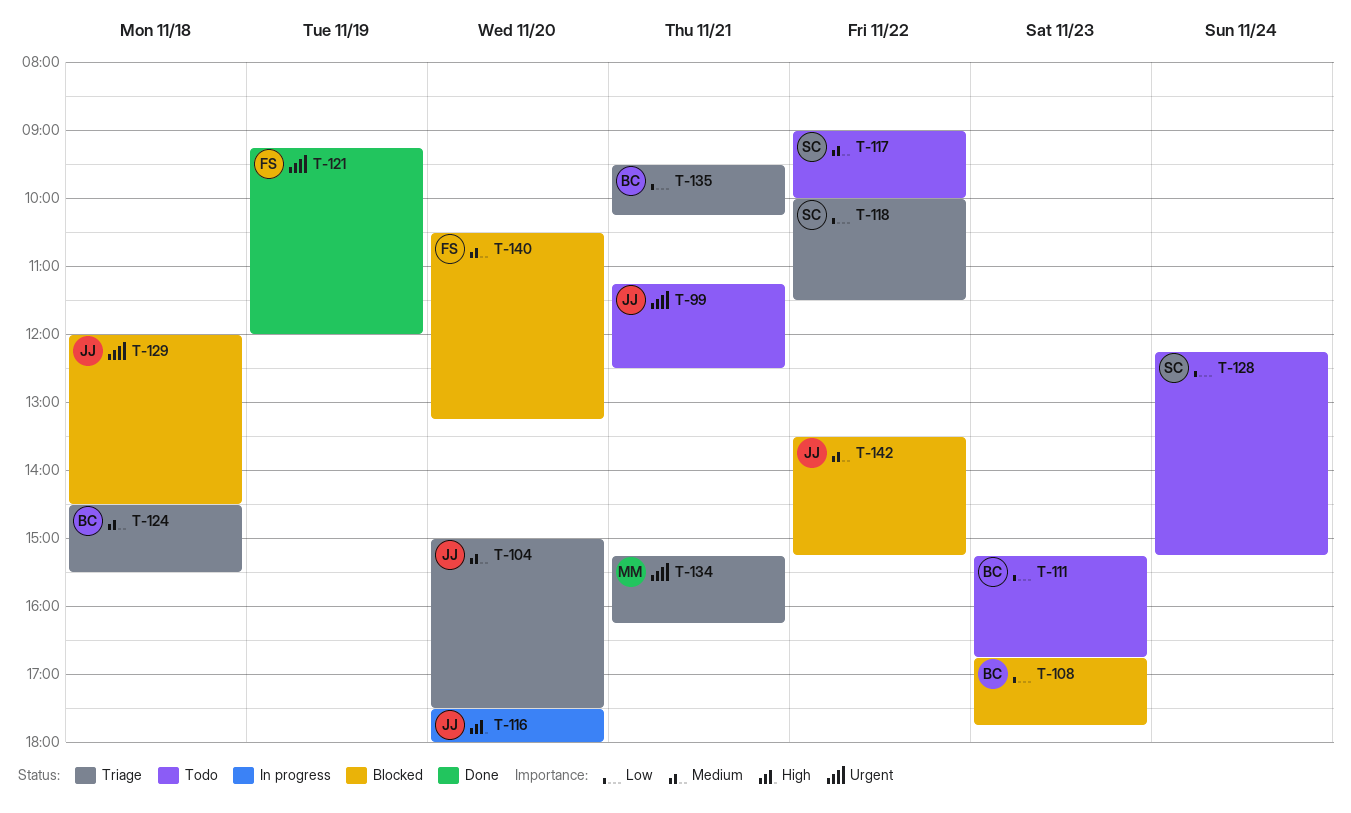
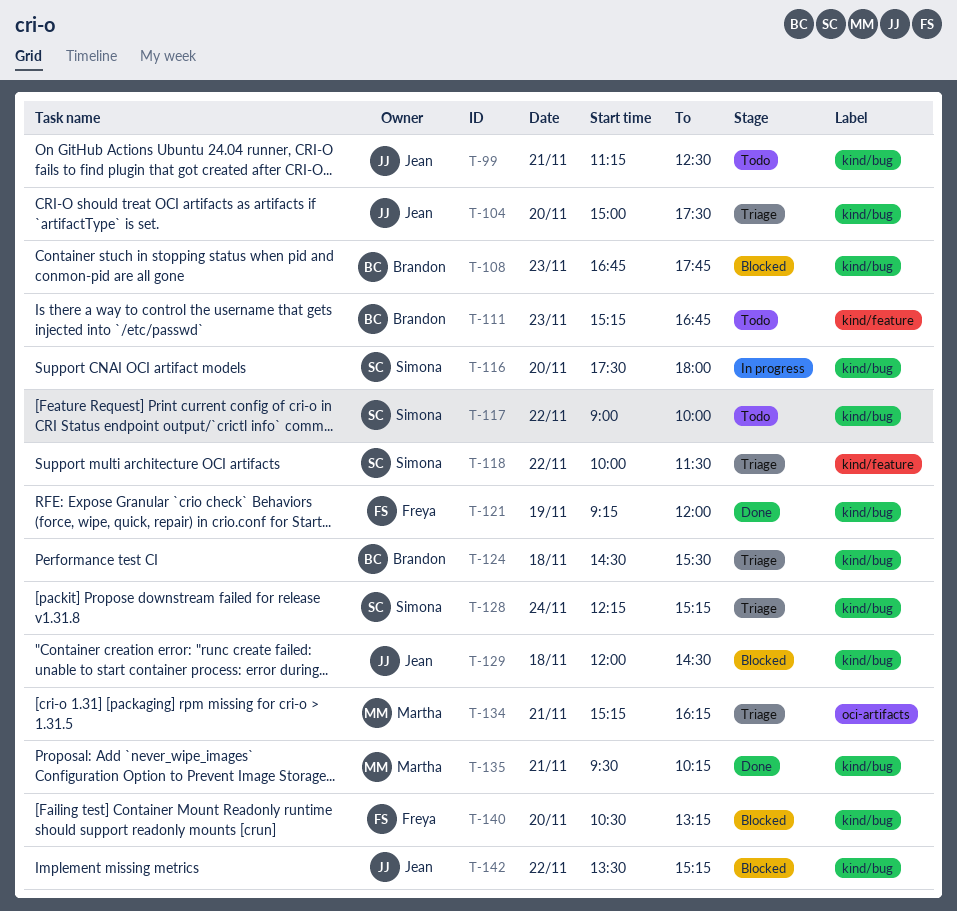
T-116, owner: Jean -> Simona
T-128, status: Todo -> Triage
T-135, status: Triage -> Done
T-135, owner: Brandon -> Martha

